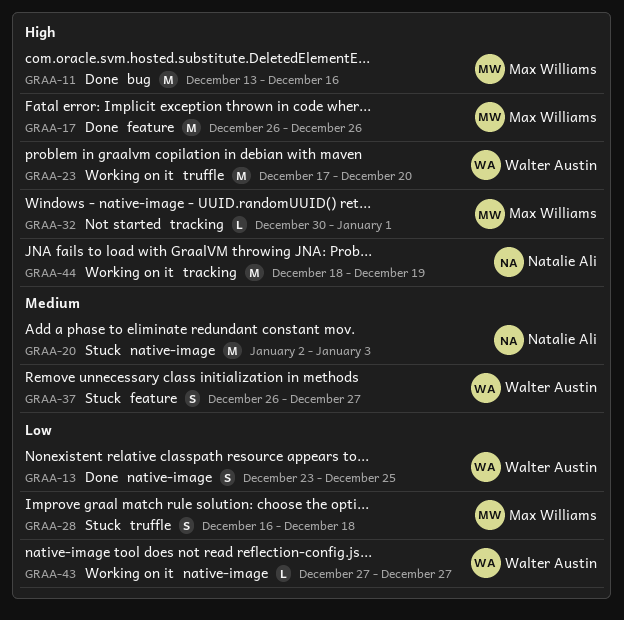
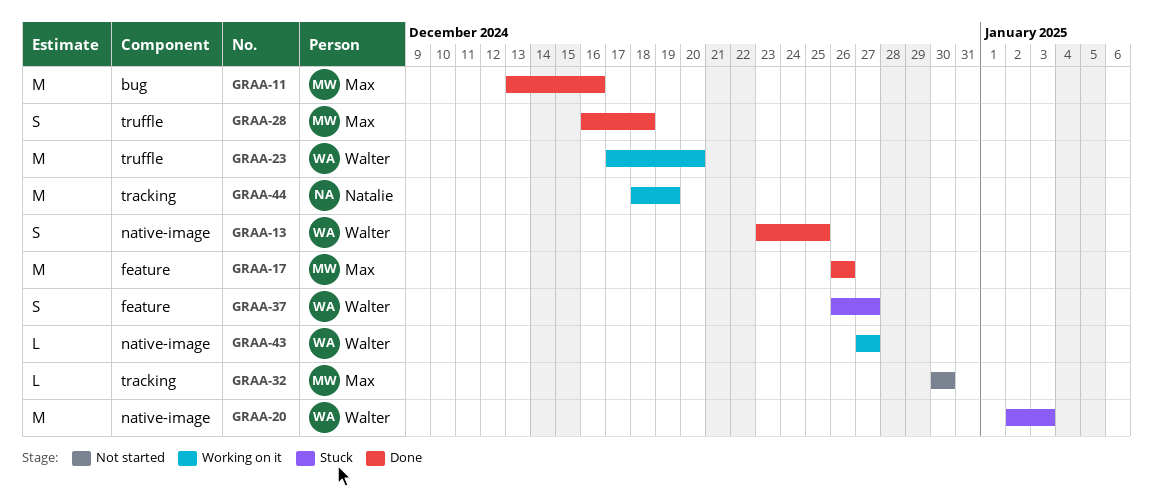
GRAA-20, owner: Natalie Ali -> Walter Austin
GRAA-28, status: Stuck -> Done
GRAA-32, due: Jan 1 -> Dec 30

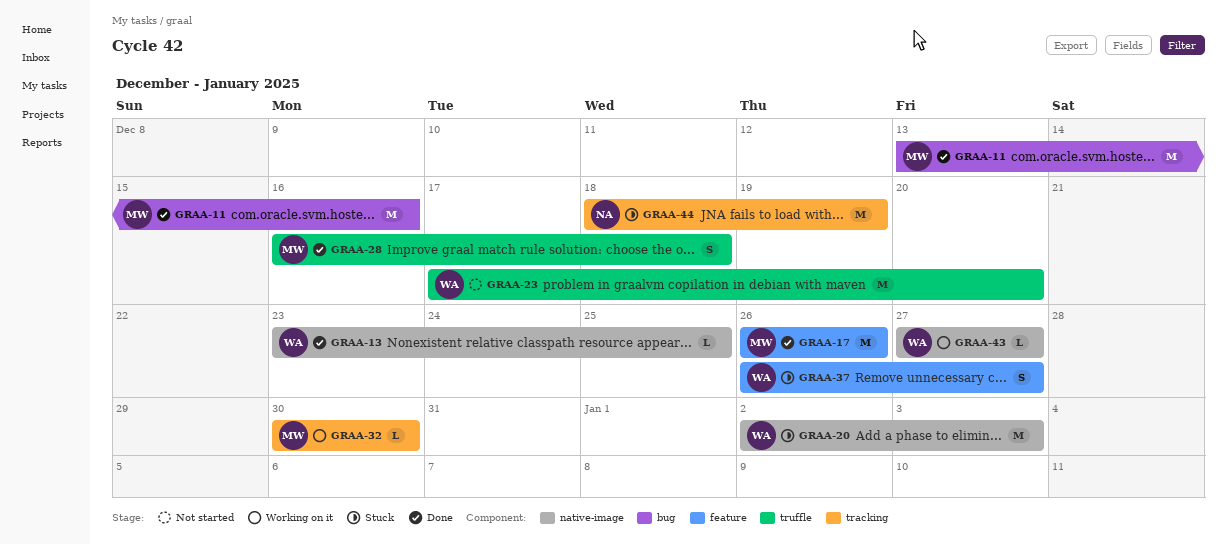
GRAA-13, estimate: S -> L
GRAA-23, status: Working on it -> Not started
GRAA-32, status: Not started -> Working on it
GRAA-44, status: Working on it -> Stuck

